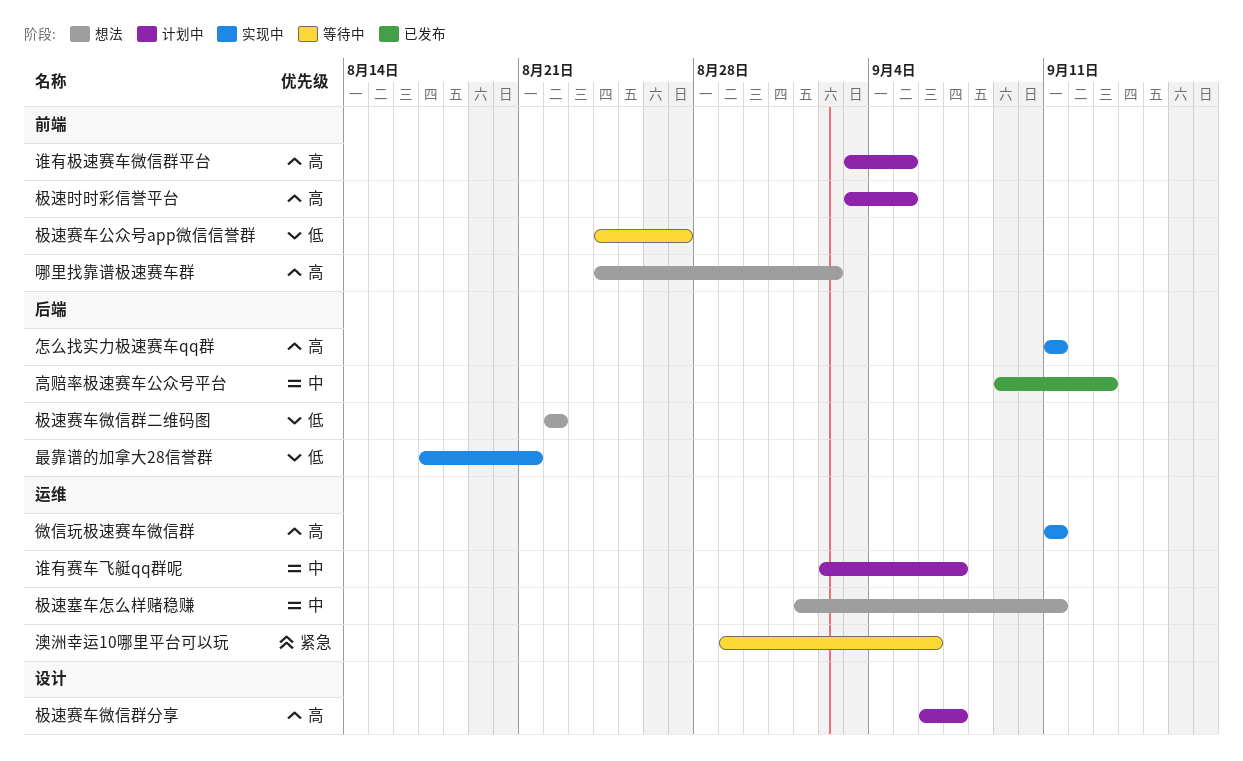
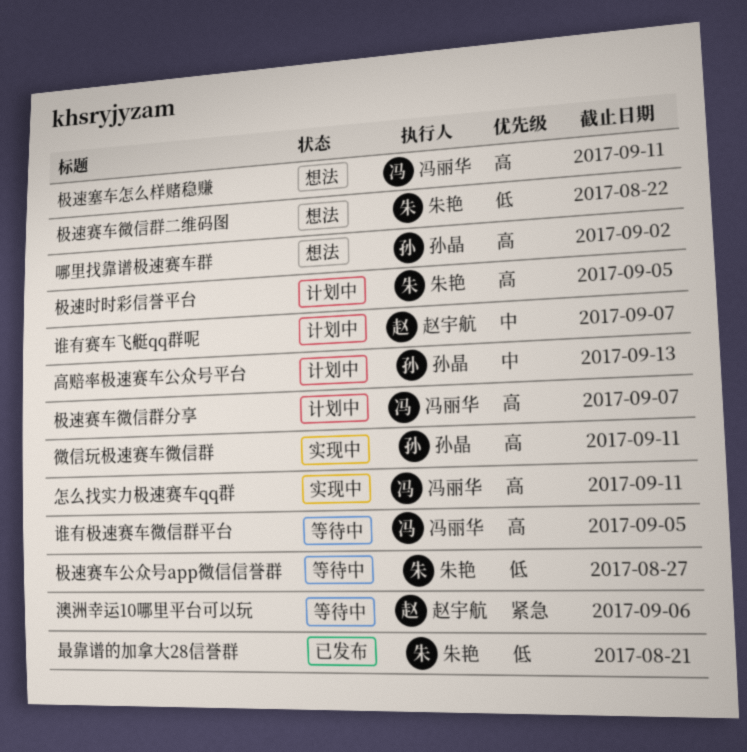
最靠谱的加拿大28信誉群, status: 实现中 -> 已发布
极速塞车怎么样赌稳赚, priority: 中 -> 高
谁有极速赛车微信群平台, status: 计划中 -> 等待中
高赔率极速赛车公众号平台, status: 已发布 -> 计划中

